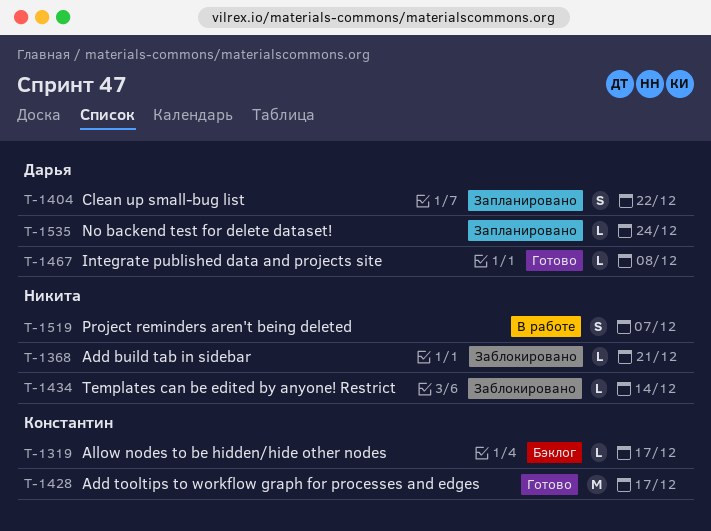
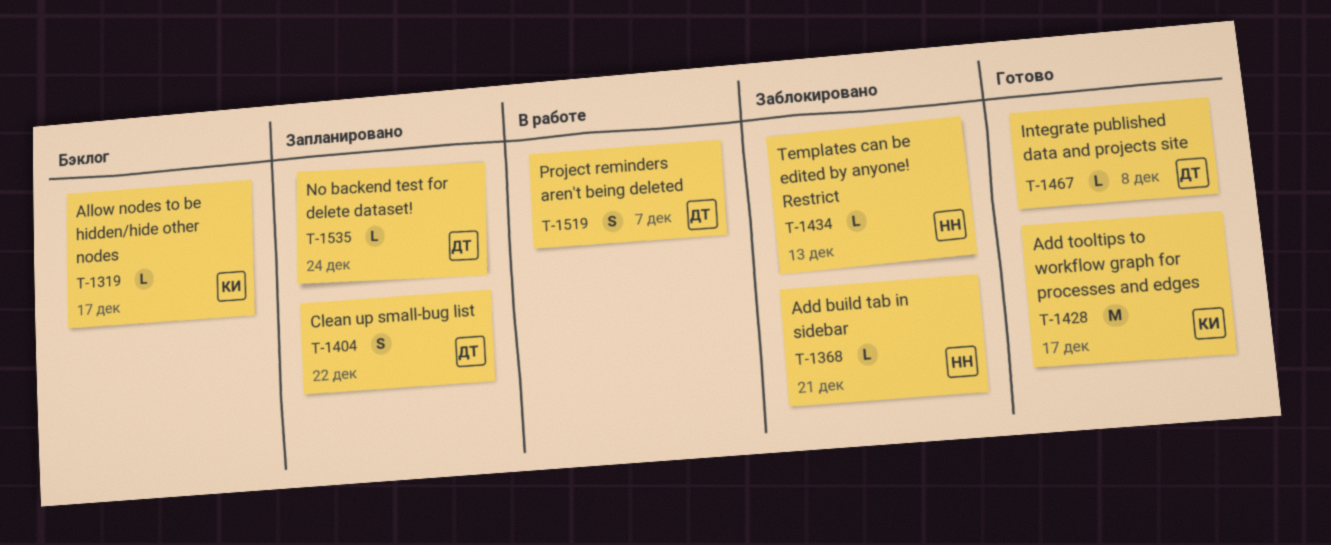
T-1434, due: Dec 14 -> Dec 13
T-1519, owner: Никита -> Дарья

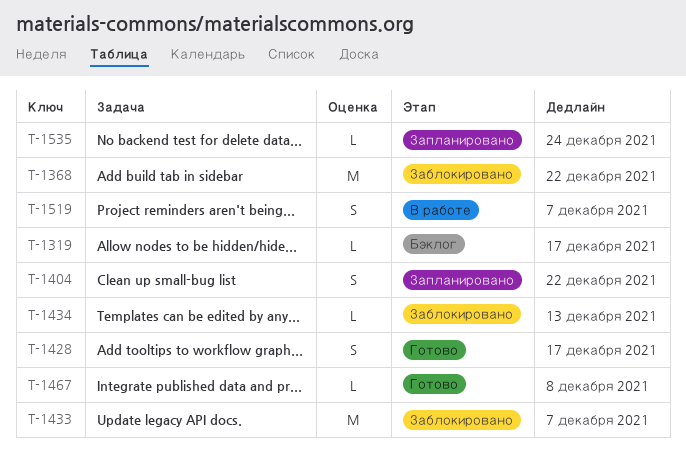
T-1368, estimate: L -> M
T-1368, due: Dec 21 -> Dec 22
T-1428, estimate: M -> S
T-1433: none -> present

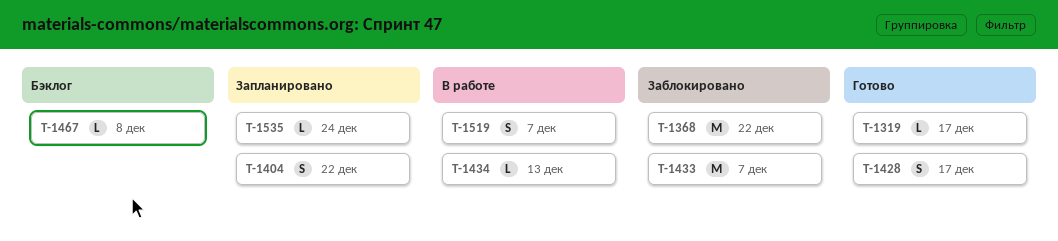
T-1319, status: Бэклог -> Готово
T-1434, status: Заблокировано -> В работе
T-1467, status: Готово -> Бэклог

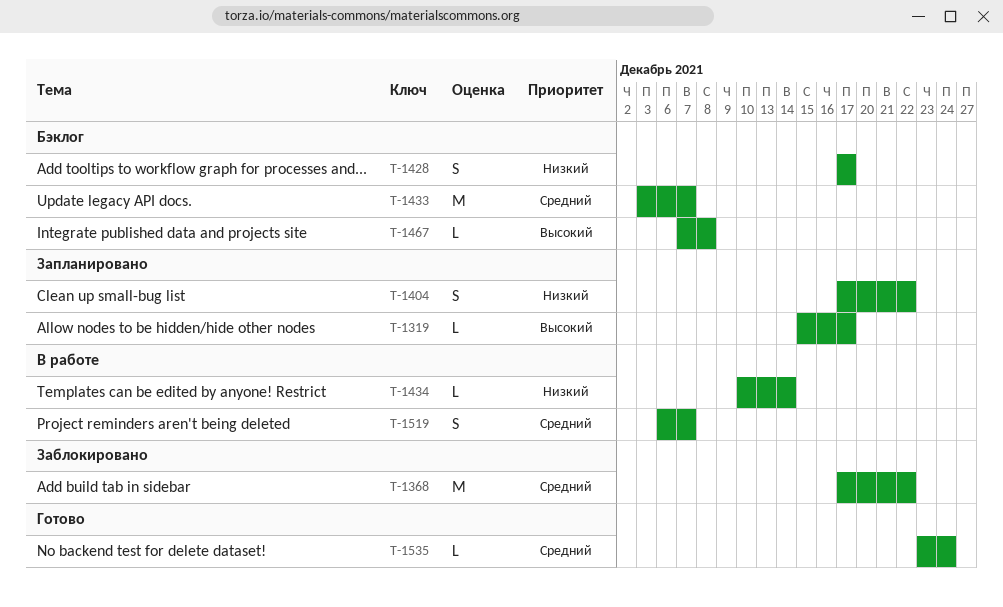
T-1319, status: Готово -> Запланировано
T-1428, status: Готово -> Бэклог
T-1433, status: Заблокировано -> Бэклог
T-1434, due: Dec 13 -> Dec 14
T-1535, status: Запланировано -> Готово

